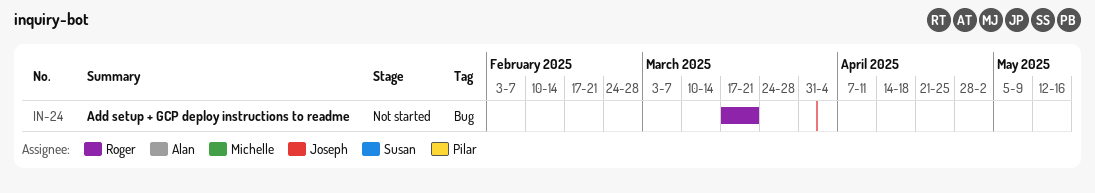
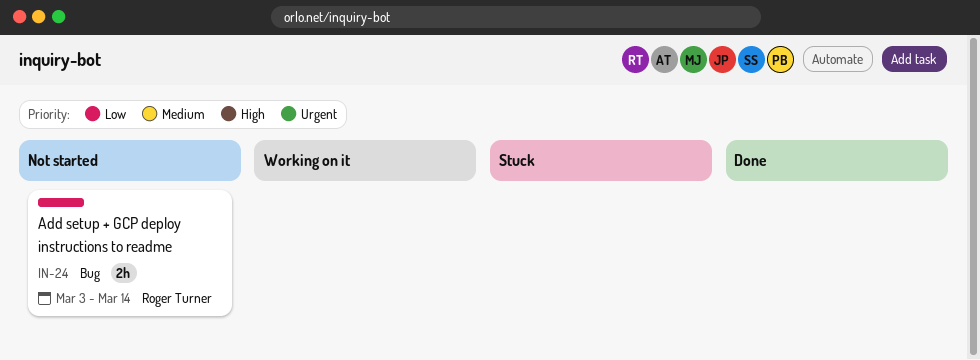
IN-24, start: Mar 17 -> Mar 3
IN-24, due: Mar 21 -> Mar 14

